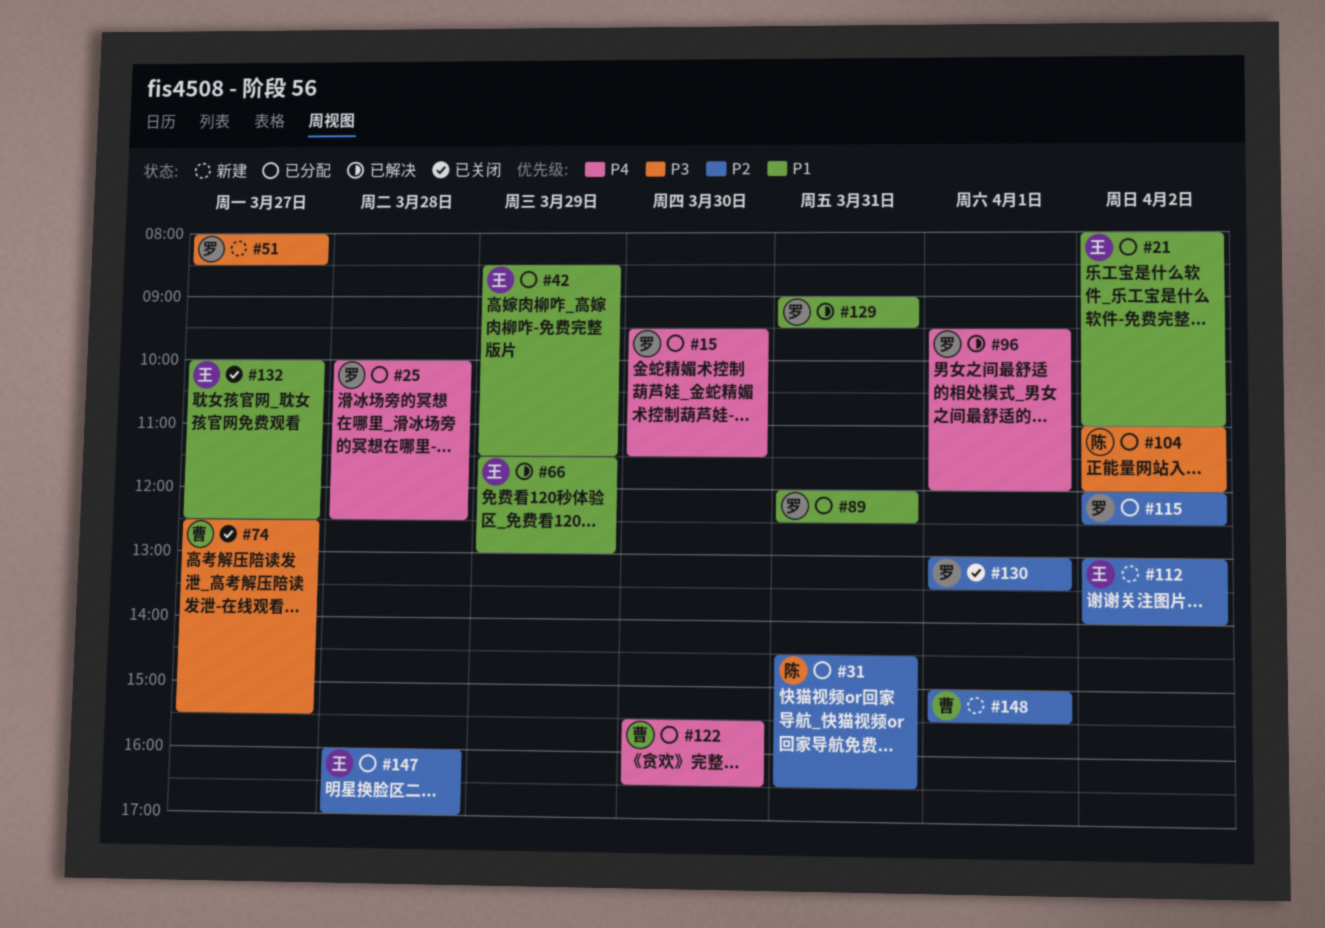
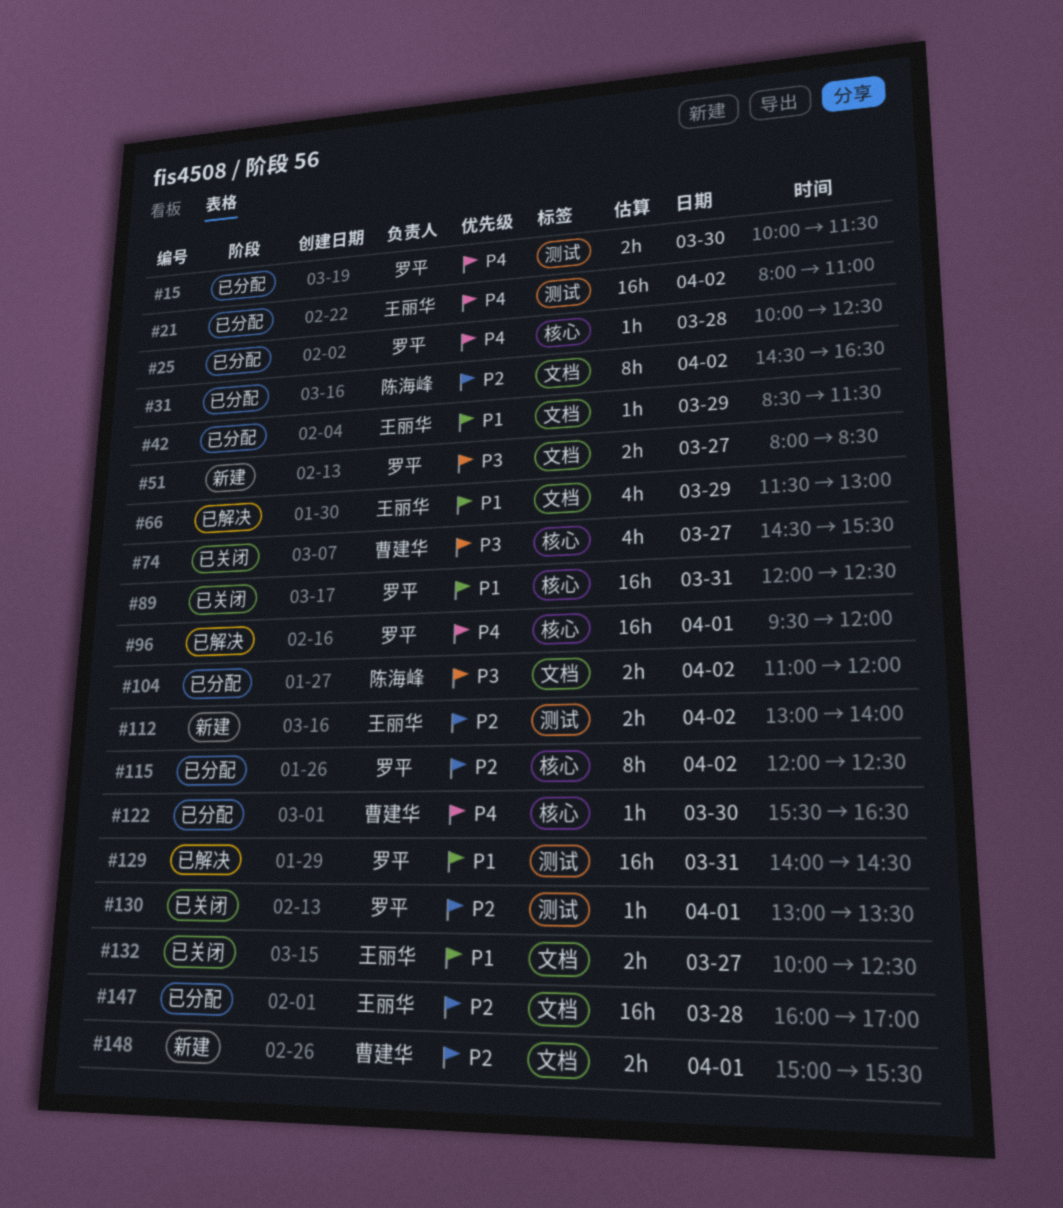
#15, begins: 09:30 -> 10:00
#21, priority: P1 -> P4
#31, day: Mar 31 -> Apr 2
#74, begins: 12:30 -> 14:30
#89, status: 已分配 -> 已关闭
#129, begins: 09:00 -> 14:00
#129, ends: 09:30 -> 14:30

